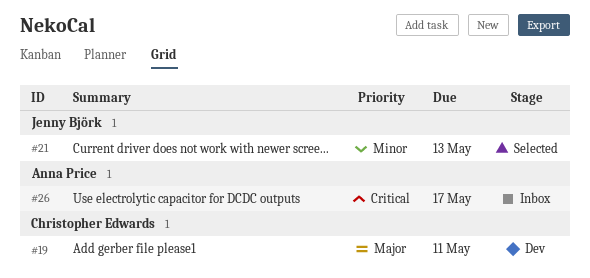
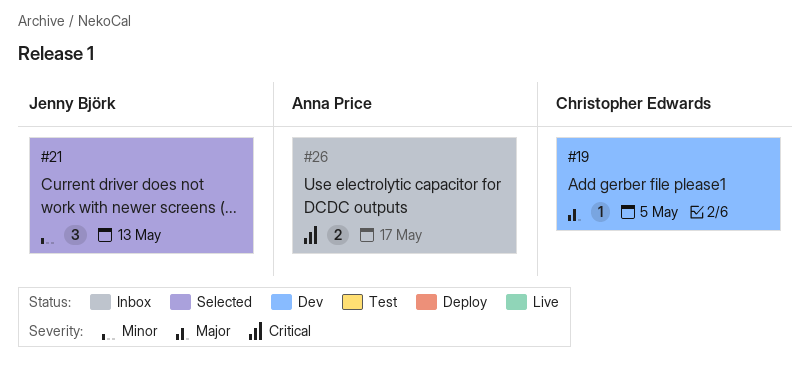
#19, due: May 11 -> May 5

